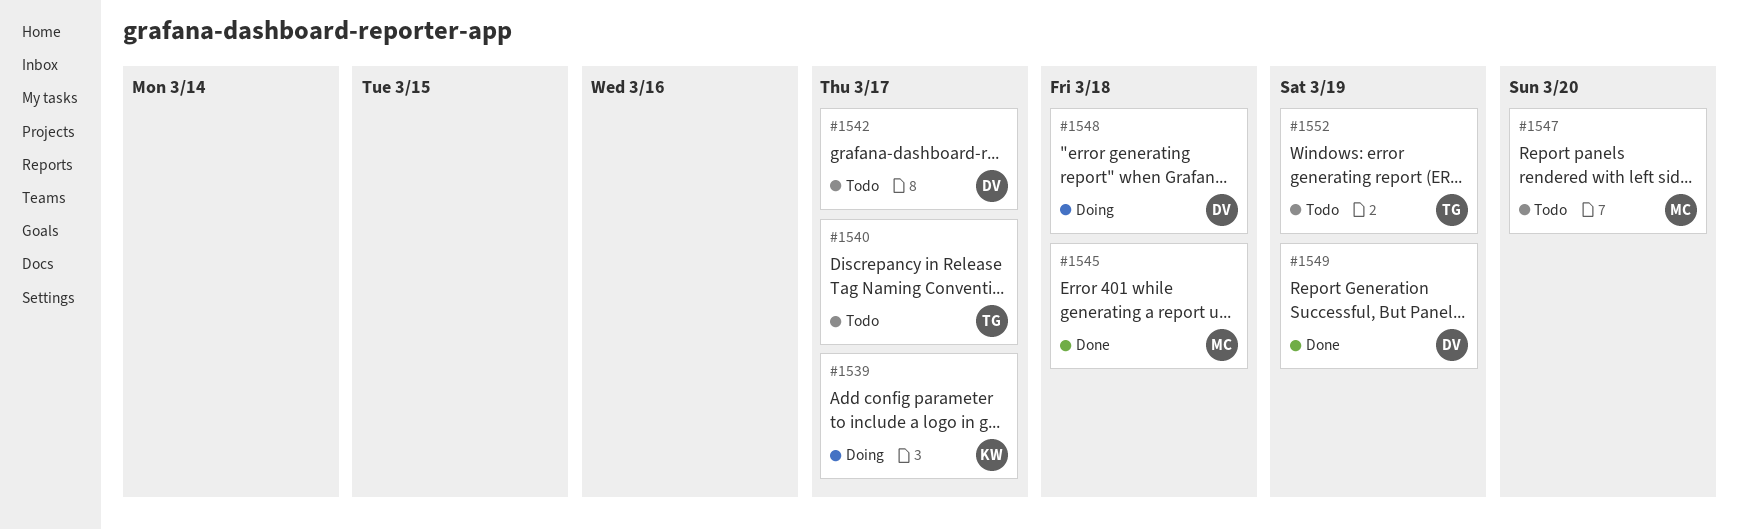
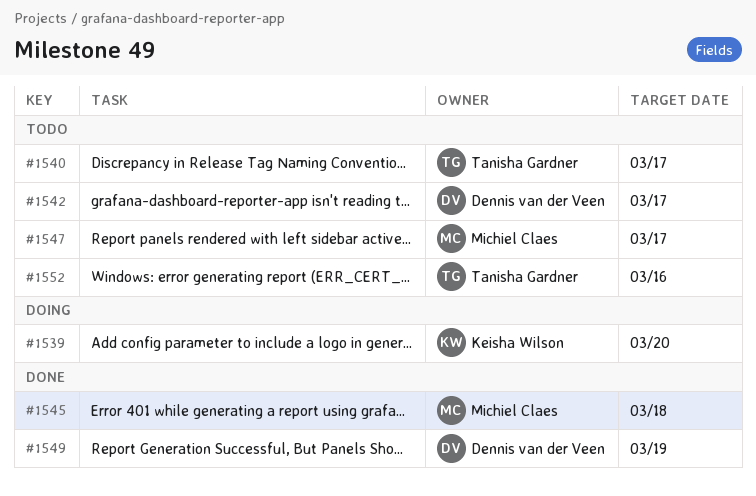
#1539, due: Mar 17 -> Mar 20
#1547, due: Mar 20 -> Mar 17
#1548: present -> none
#1552, due: Mar 19 -> Mar 16

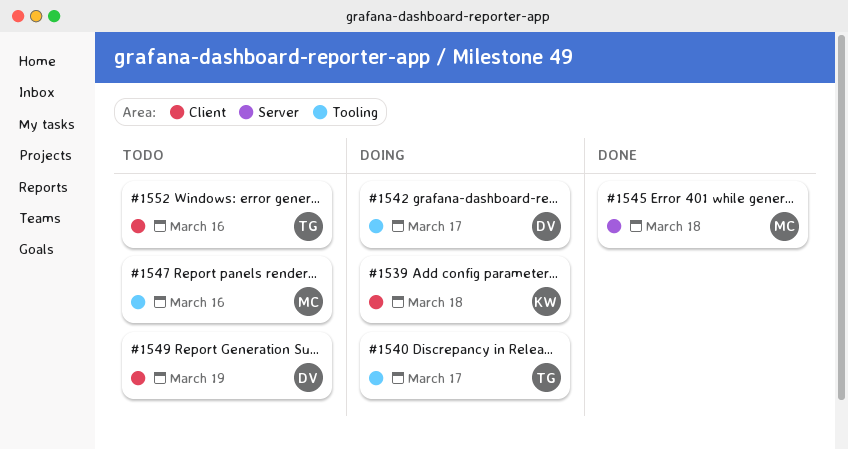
#1539, due: Mar 20 -> Mar 18
#1540, status: Todo -> Doing
#1542, status: Todo -> Doing
#1547, due: Mar 17 -> Mar 16
#1549, status: Done -> Todo

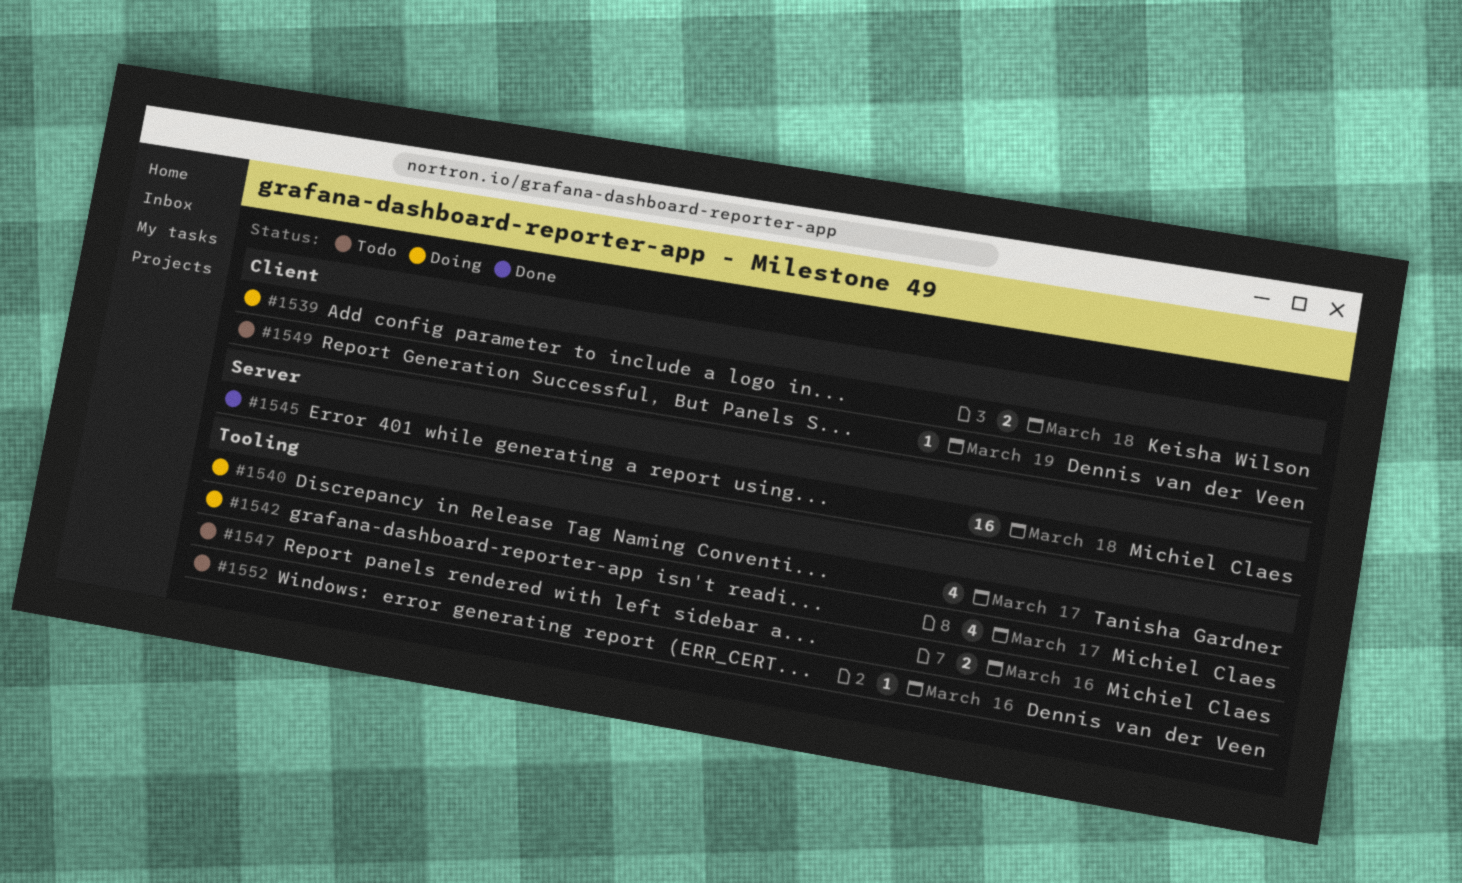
#1542, owner: Dennis van der Veen -> Michiel Claes
#1552, owner: Tanisha Gardner -> Dennis van der Veen
#1552, label: Client -> Tooling

